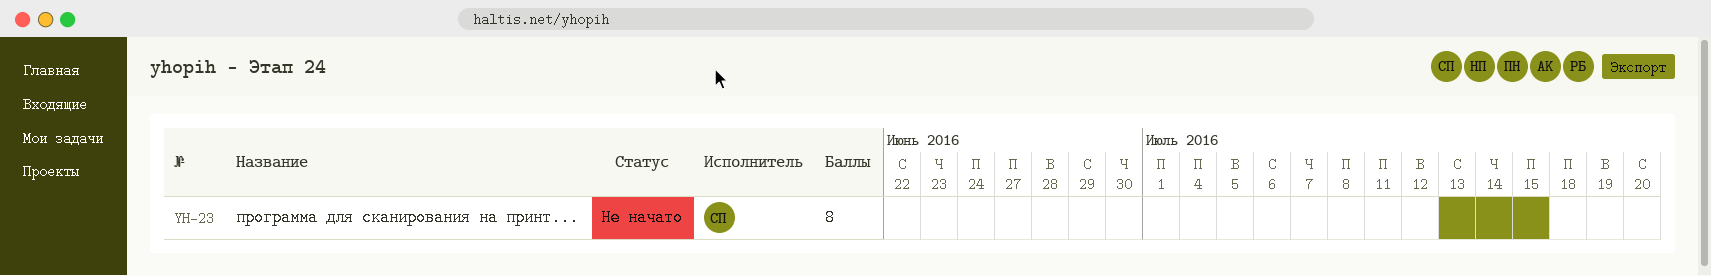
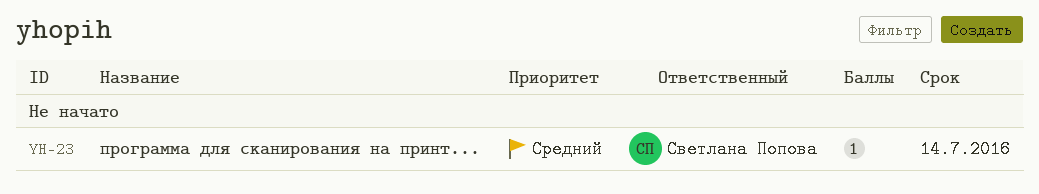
YH-23, estimate: 8 -> 1
YH-23, due: Jul 15 -> Jul 14

